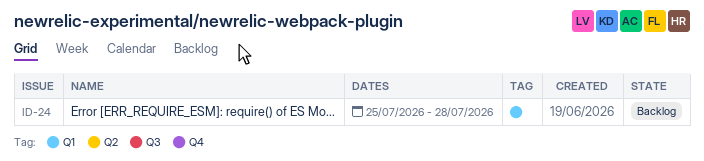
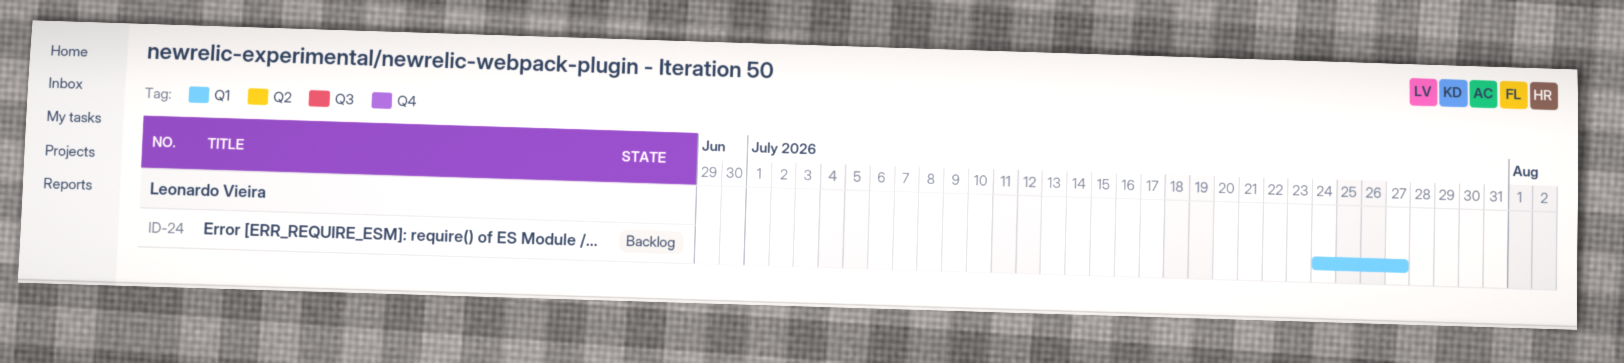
ID-24, start: Jul 25 -> Jul 24
ID-24, due: Jul 28 -> Jul 27

